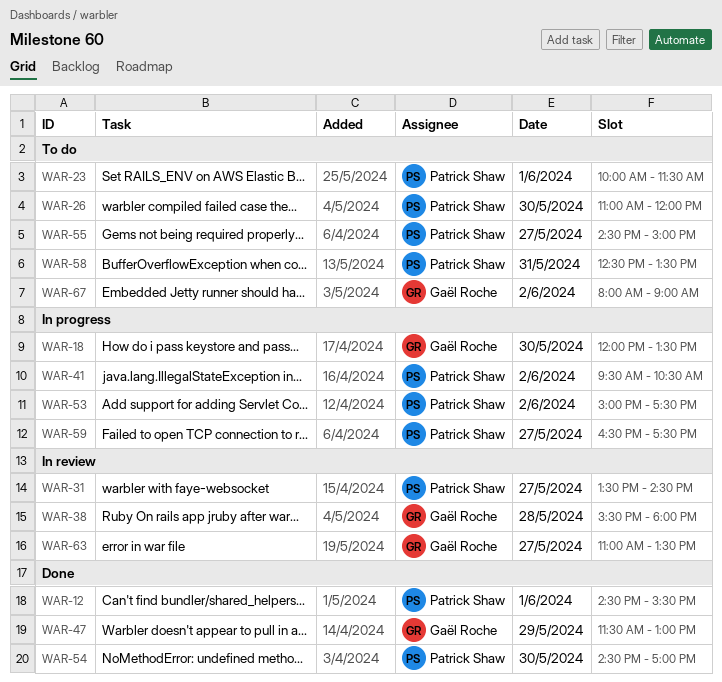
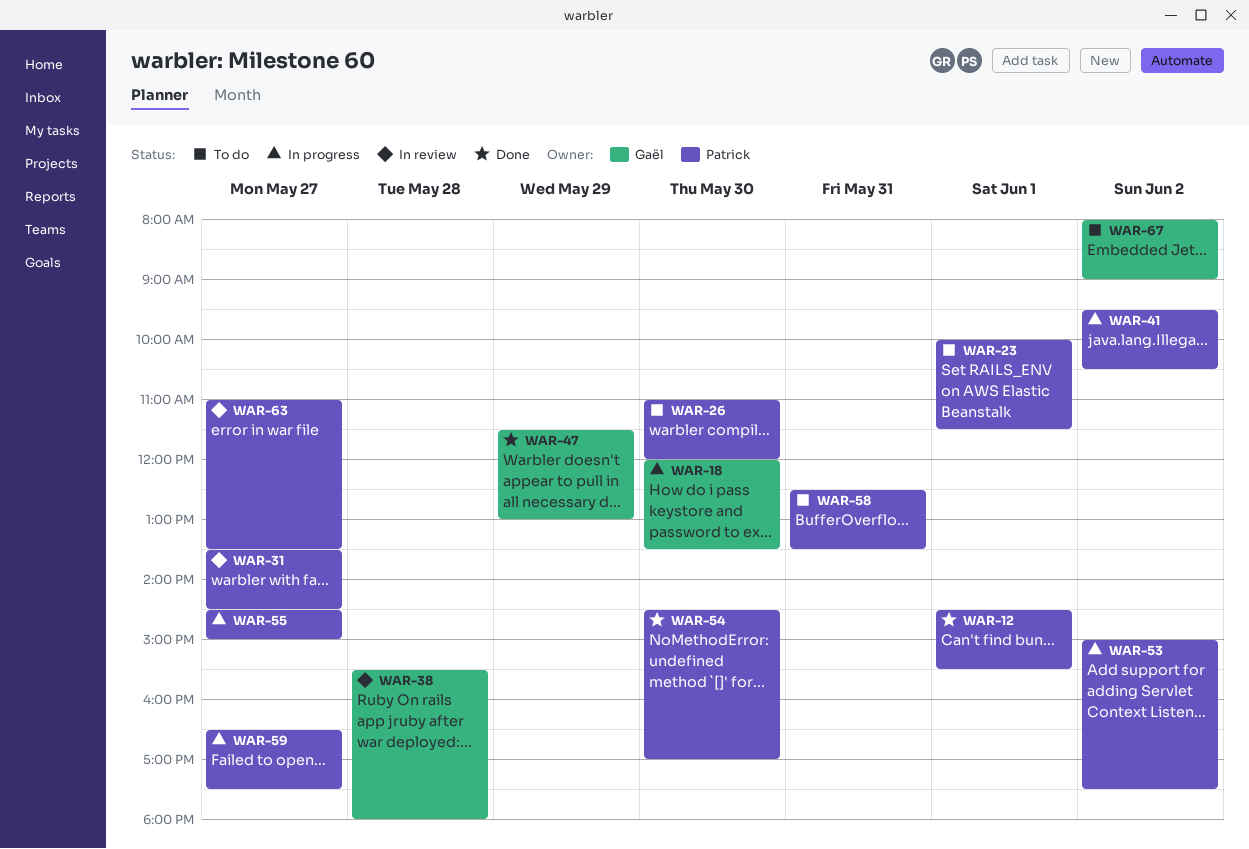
WAR-55, status: To do -> In progress
WAR-63, owner: Gaël Roche -> Patrick Shaw

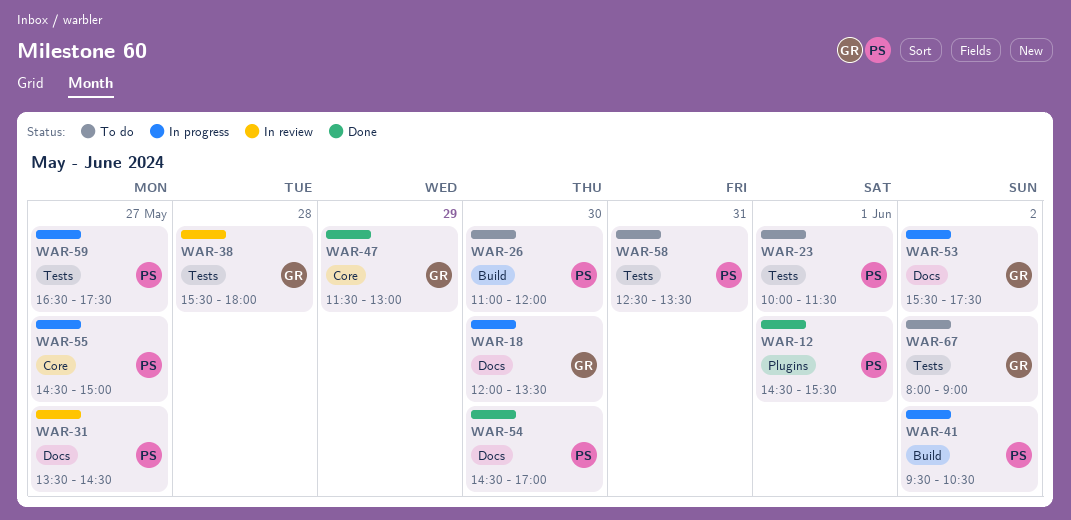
WAR-53, owner: Patrick -> Gaël
WAR-53, begins: 15:00 -> 15:30
WAR-63: present -> none

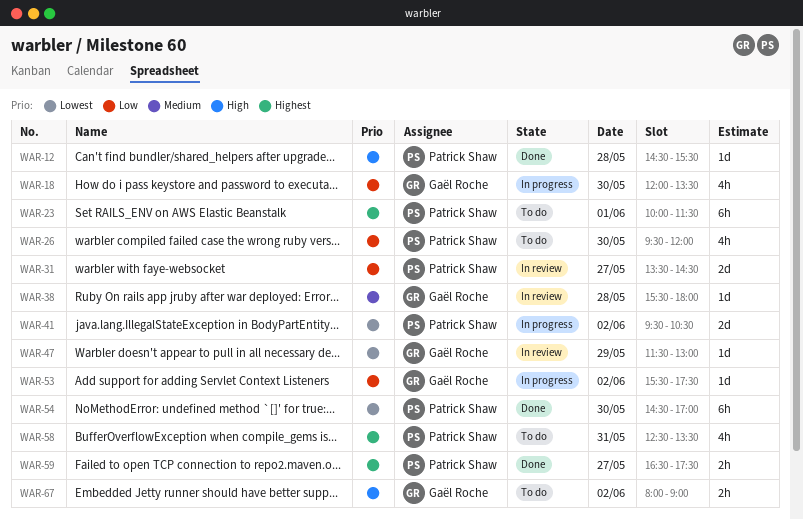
WAR-12, day: Jun 1 -> May 28
WAR-26, begins: 11:00 -> 09:30
WAR-47, status: Done -> In review
WAR-55: present -> none
WAR-59, status: In progress -> Done

